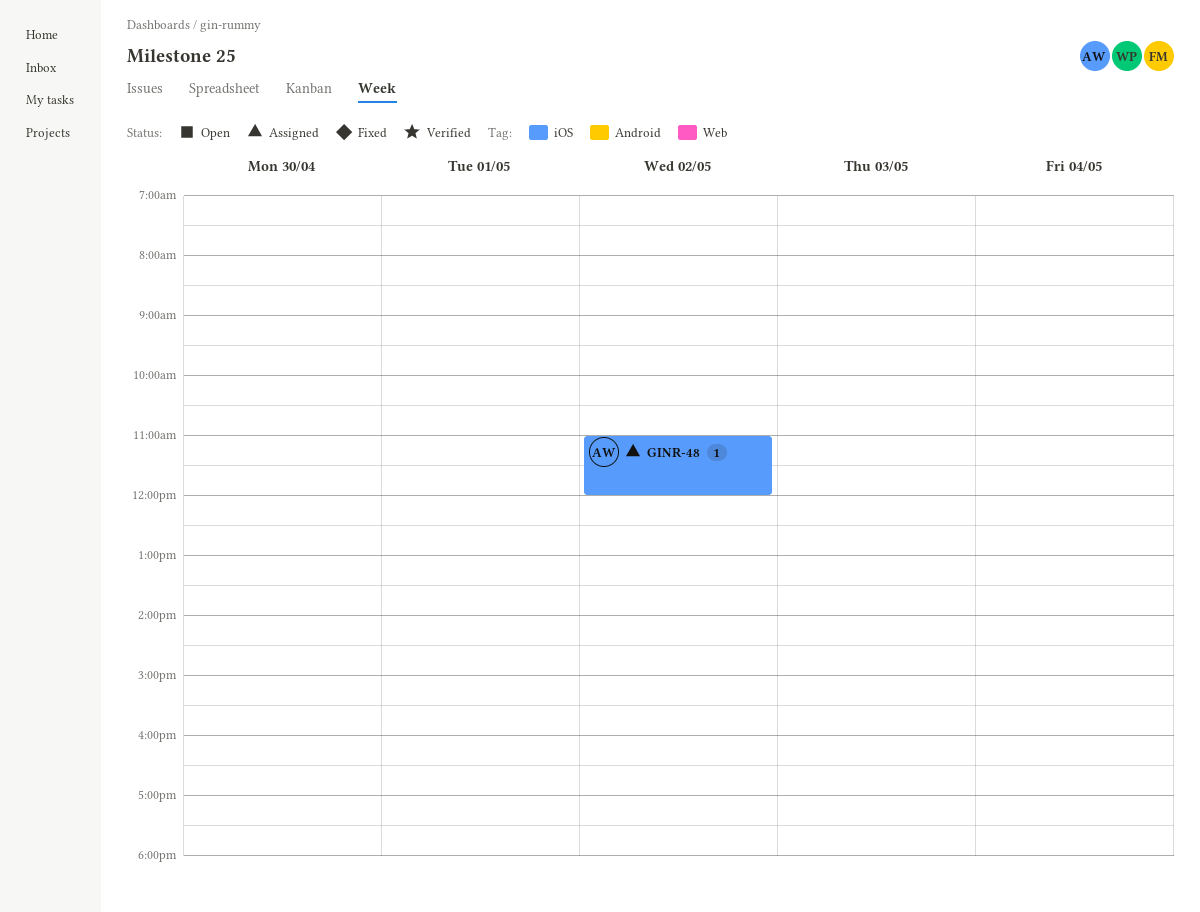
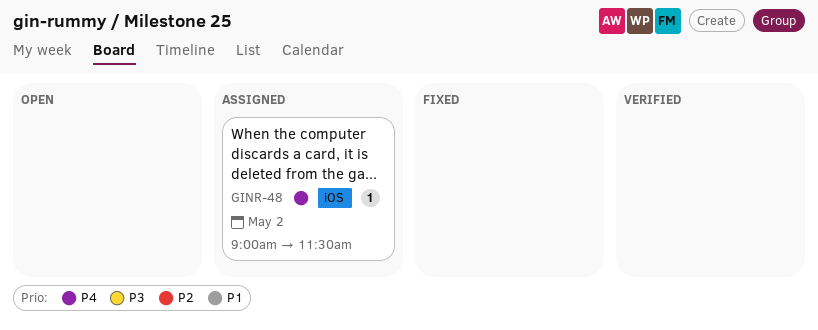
GINR-48, begins: 11:00 -> 09:00
GINR-48, ends: 12:00 -> 11:30

